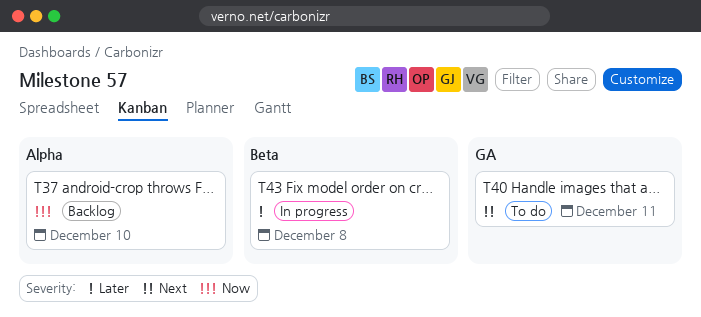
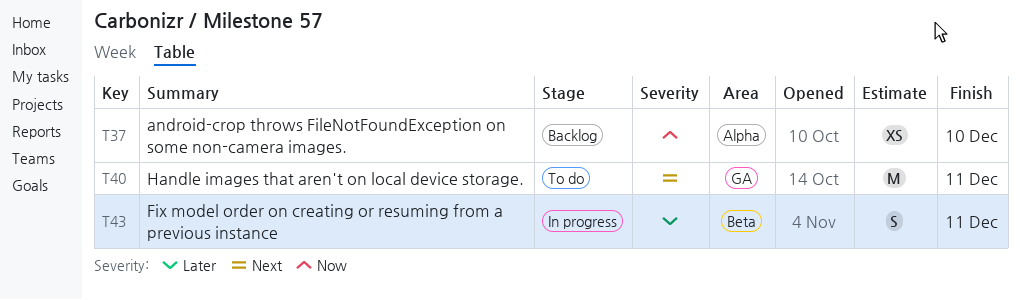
T43, due: Dec 8 -> Dec 11

